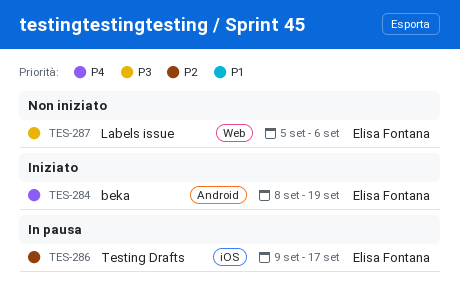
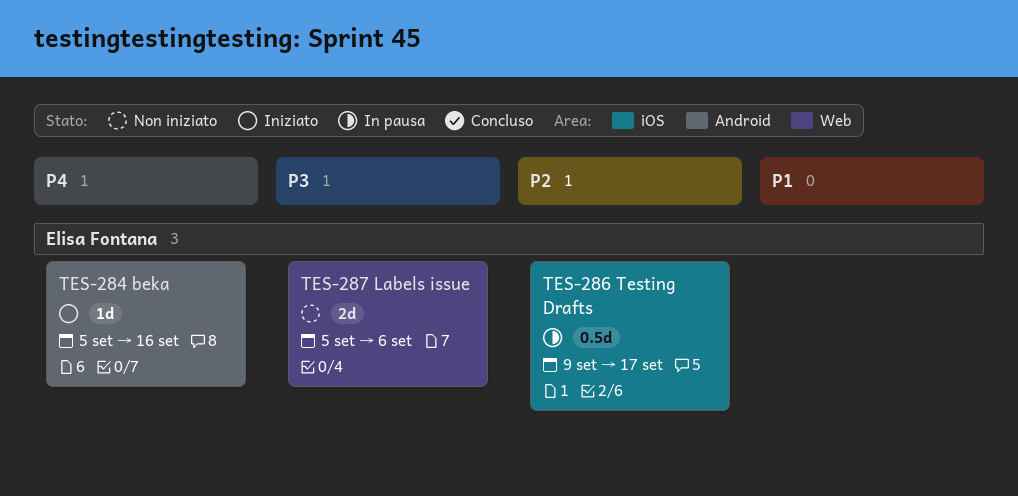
TES-284, start: Sep 8 -> Sep 5
TES-284, due: Sep 19 -> Sep 16

